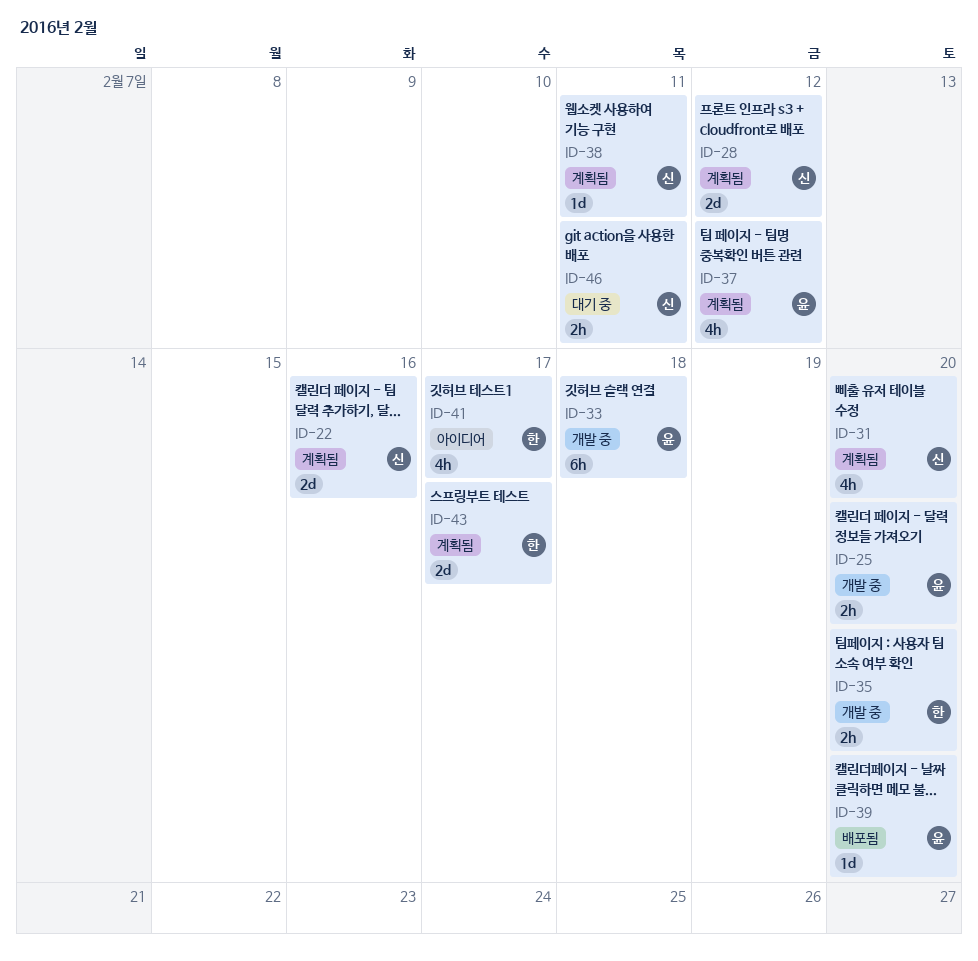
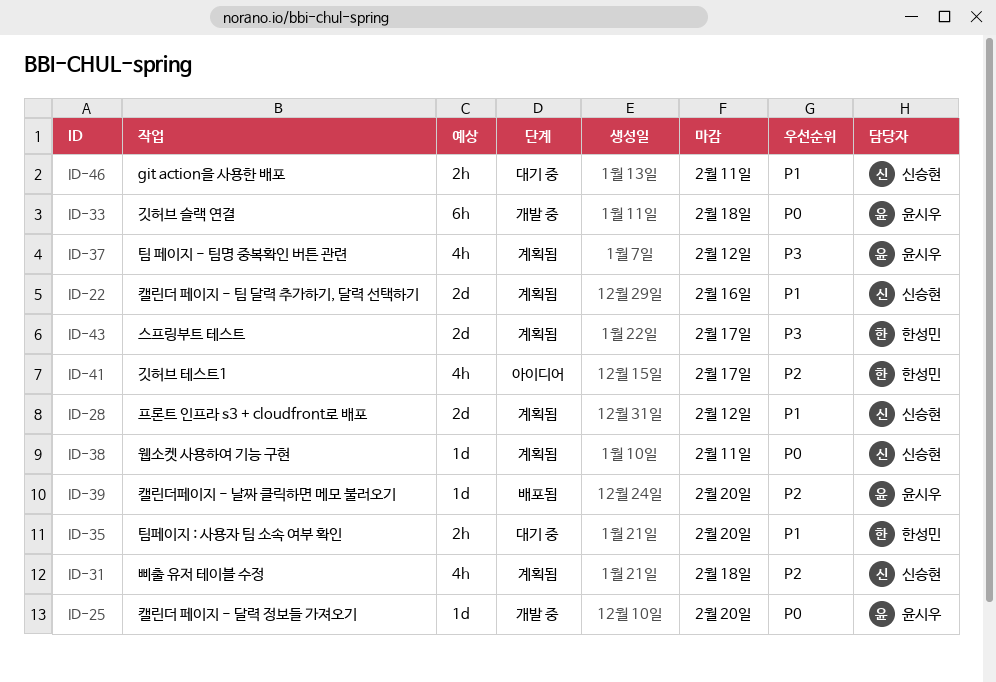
ID-25, estimate: 2h -> 1d
ID-31, due: Feb 20 -> Feb 18
ID-35, status: 개발 중 -> 대기 중

